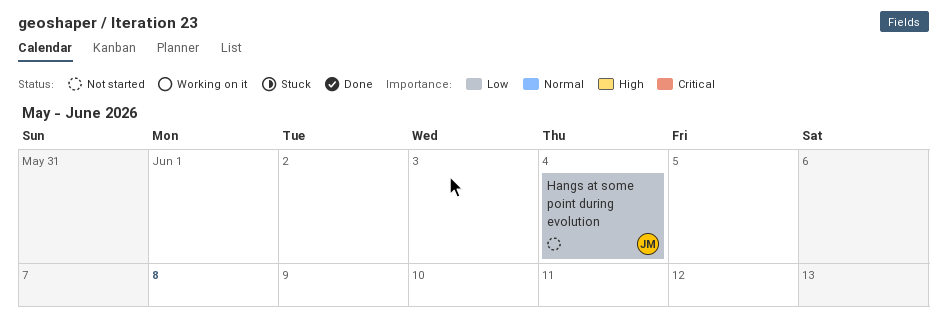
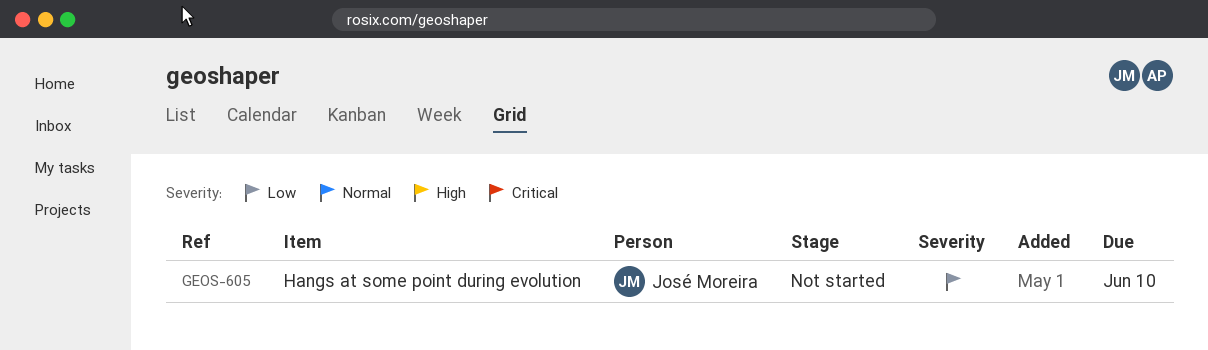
Hangs at some point during evolution, due: Jun 4 -> Jun 10

